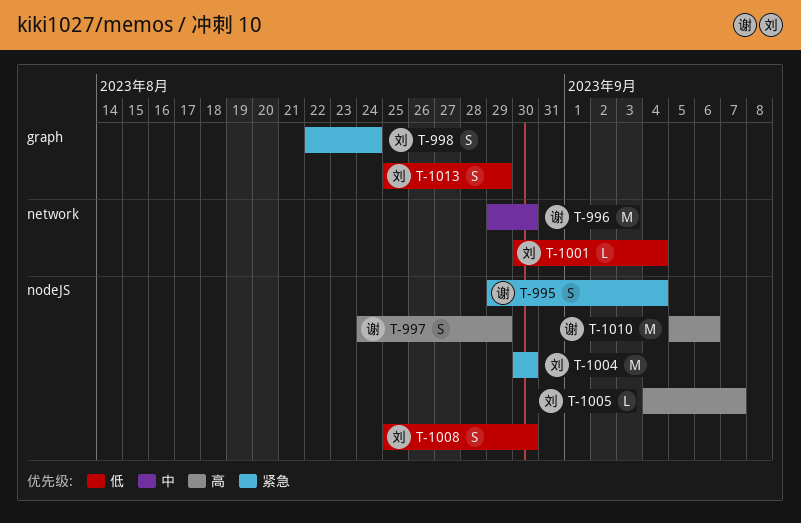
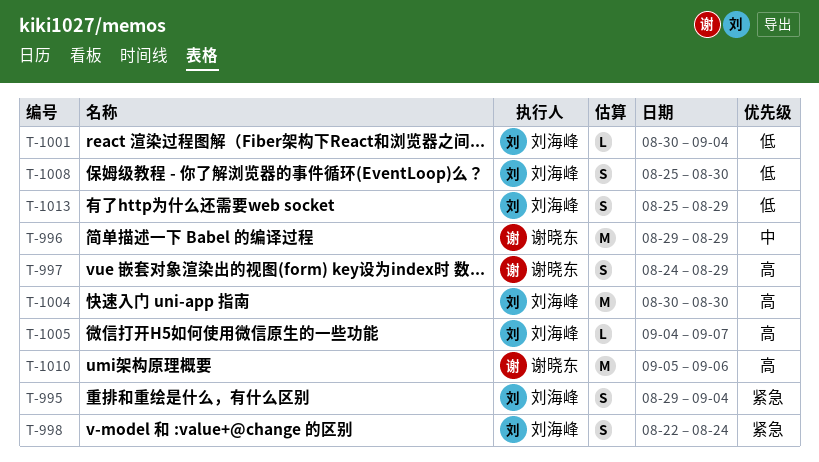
T-995, owner: 谢晓东 -> 刘海峰
T-996, due: Aug 30 -> Aug 29
T-1004, priority: 紧急 -> 高

